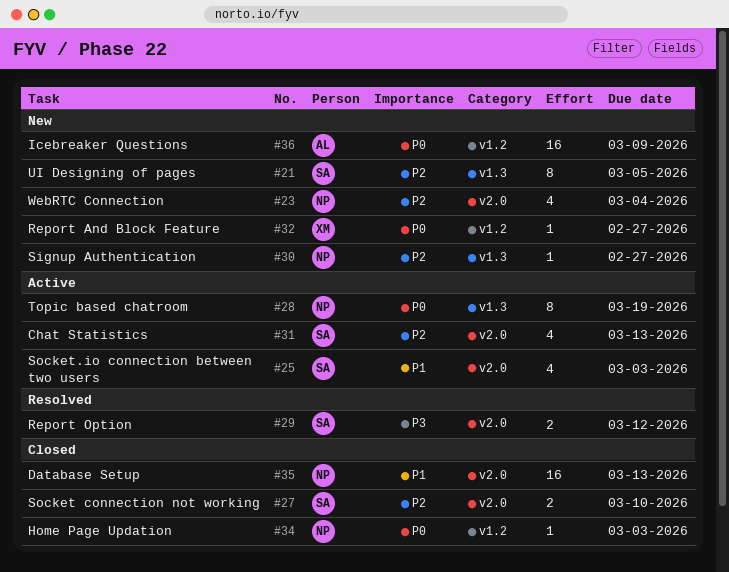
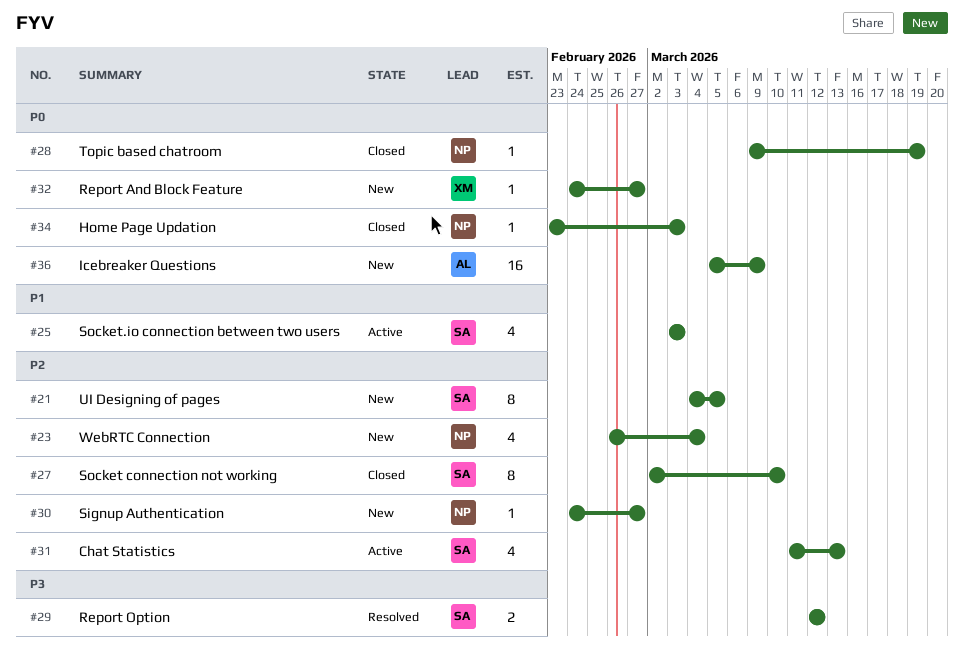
#27, estimate: 2 -> 8
#28, status: Active -> Closed
#28, estimate: 8 -> 1
#35: present -> none

